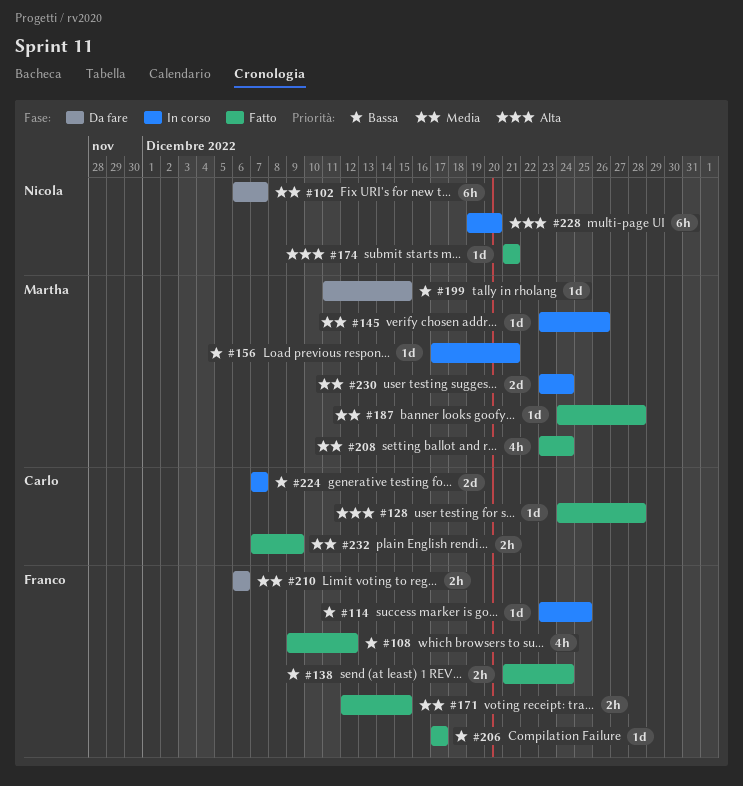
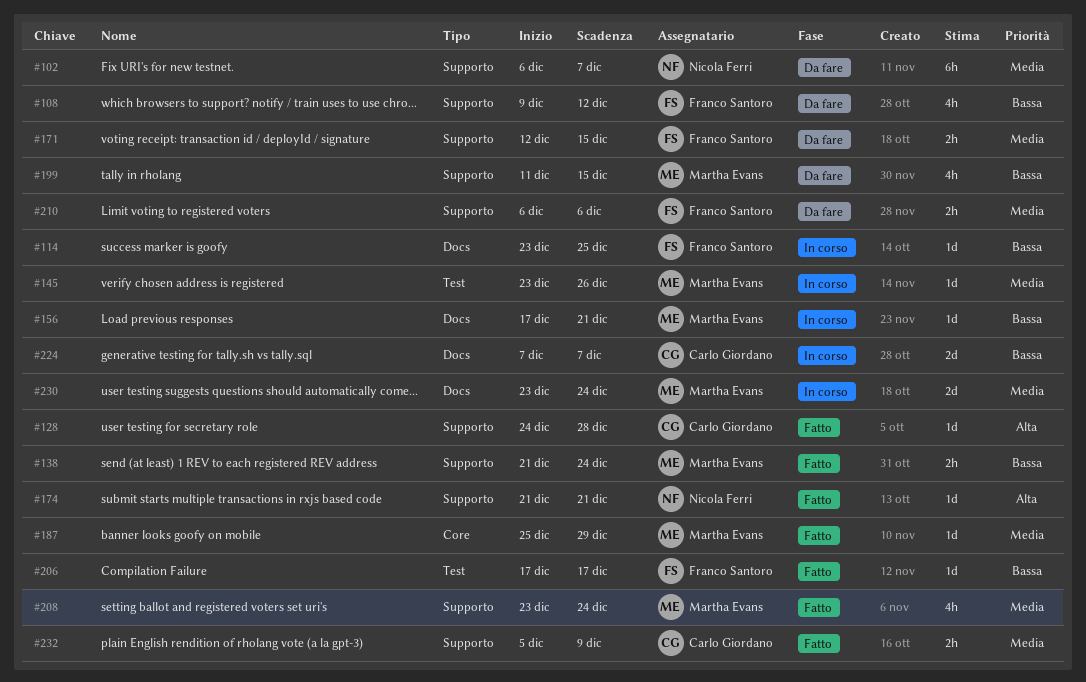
#108, status: Fatto -> Da fare
#138, owner: Franco Santoro -> Martha Evans
#171, status: Fatto -> Da fare
#187, start: Dec 24 -> Dec 25
#187, due: Dec 28 -> Dec 29
#199, estimate: 1d -> 4h
#228: present -> none
#232, start: Dec 7 -> Dec 5

